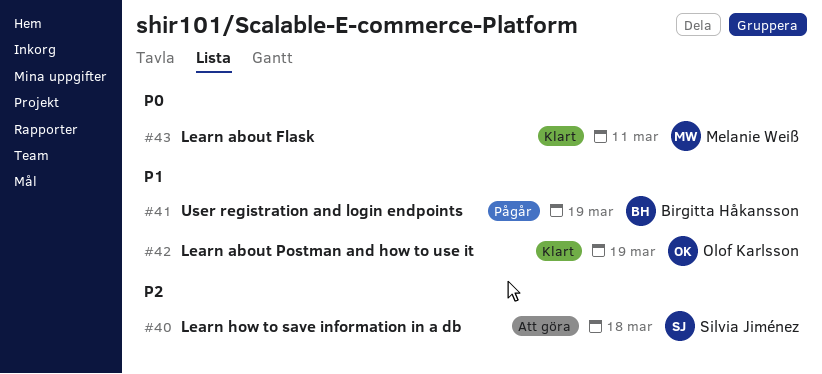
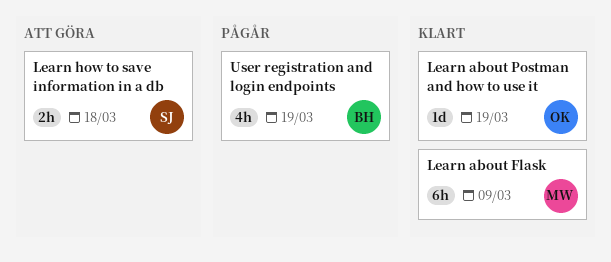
Learn about Flask, due: Mar 11 -> Mar 9

